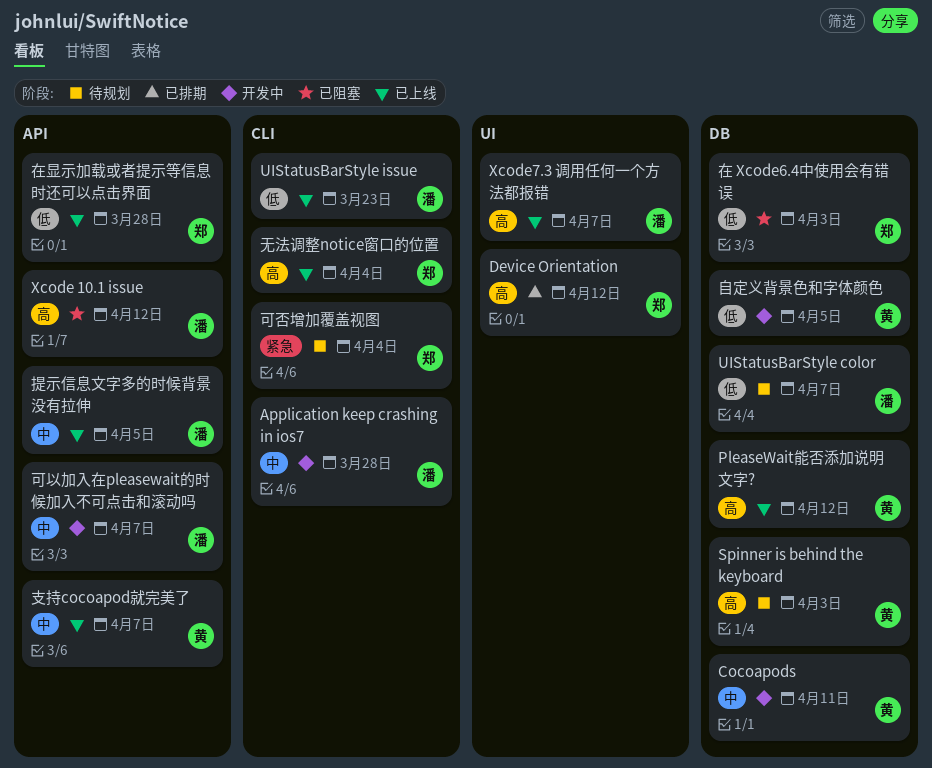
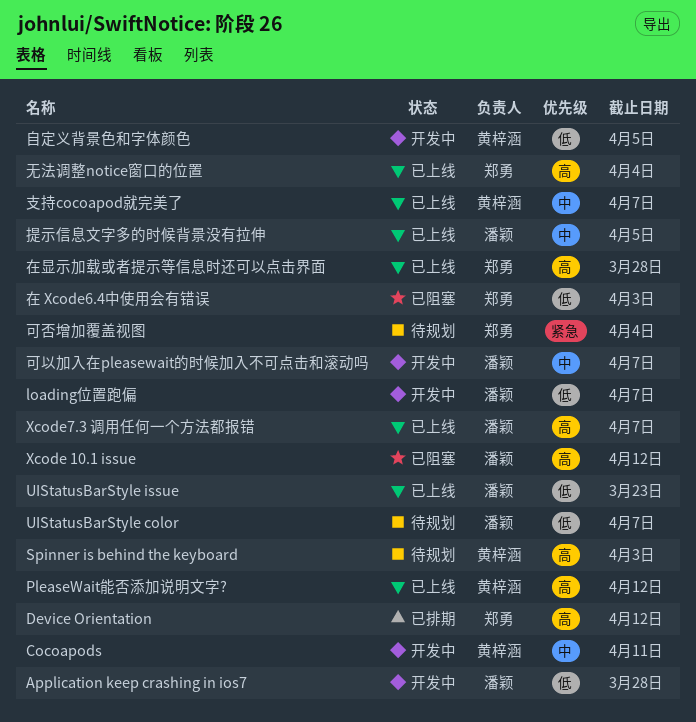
Application keep crashing in ios7, priority: 中 -> 低
loading位置跑偏: none -> present
在显示加载或者提示等信息时还可以点击界面, priority: 低 -> 高

